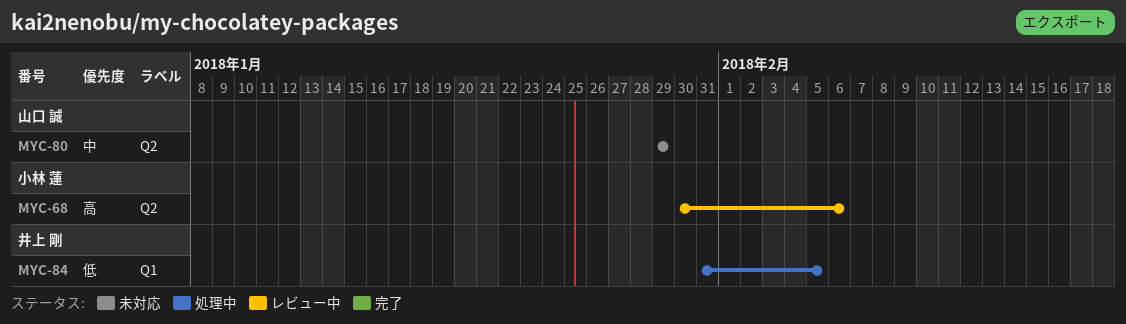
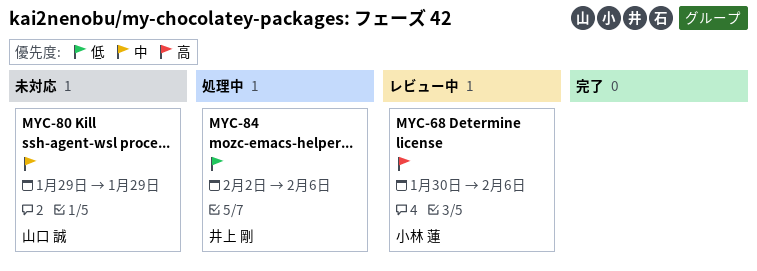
MYC-84, start: Jan 31 -> Feb 2
MYC-84, due: Feb 5 -> Feb 6

